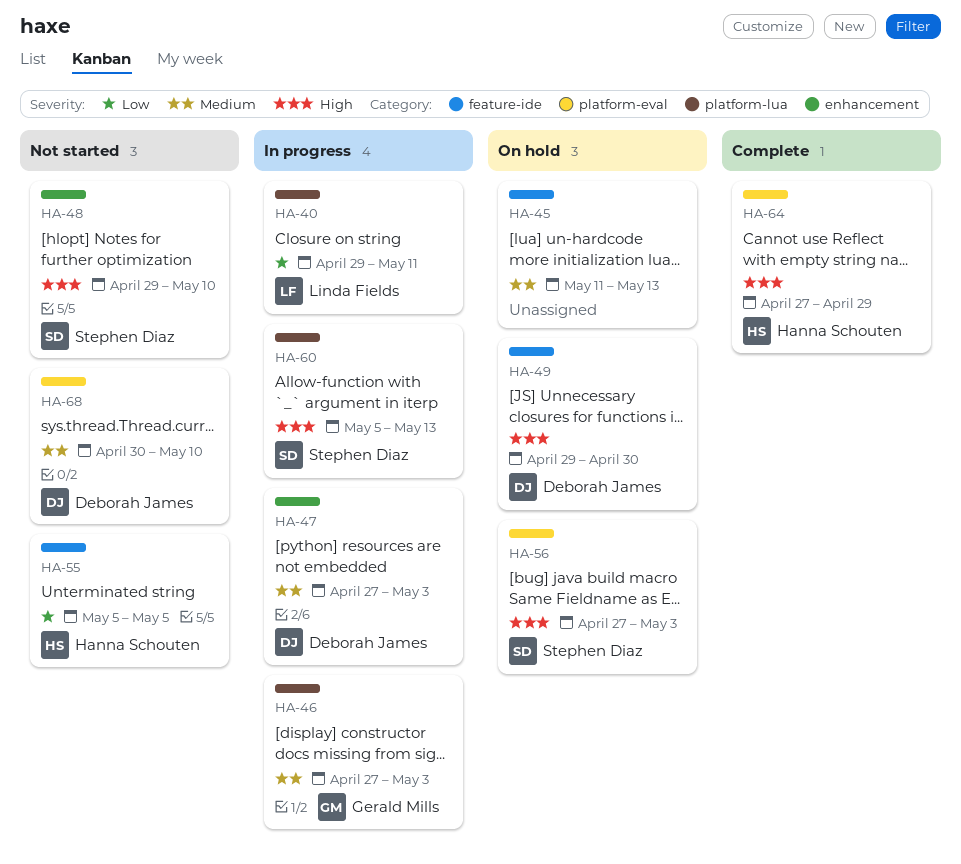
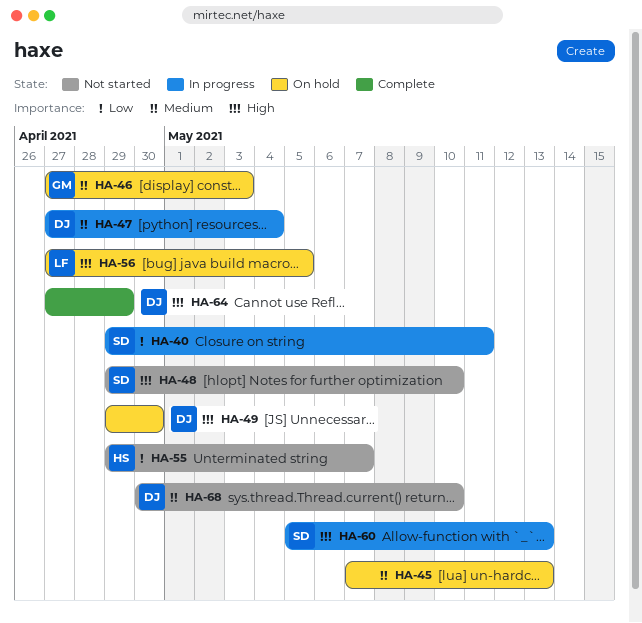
HA-40, owner: Linda Fields -> Stephen Diaz
HA-45, start: May 11 -> May 7
HA-46, status: In progress -> On hold
HA-47, due: May 3 -> May 4
HA-55, start: May 5 -> Apr 29
HA-55, due: May 5 -> May 7
HA-56, owner: Stephen Diaz -> Linda Fields
HA-56, due: May 3 -> May 5
HA-64, owner: Hanna Schouten -> Deborah James

